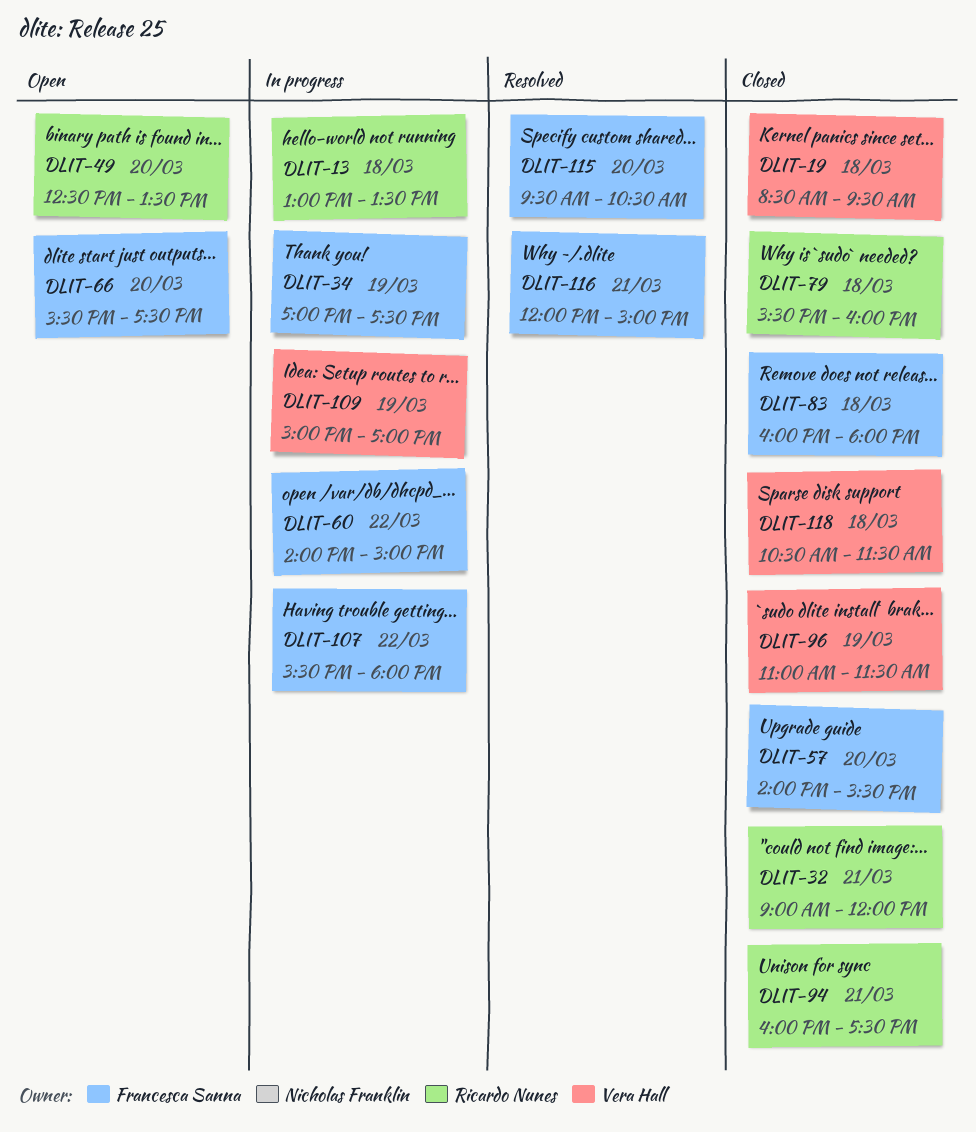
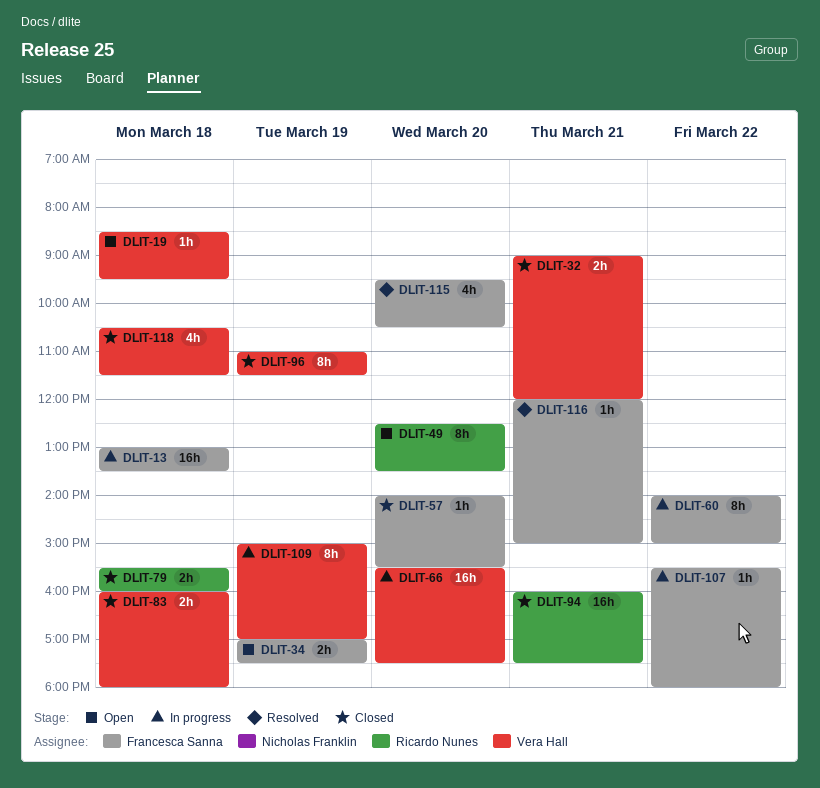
DLIT-13, owner: Ricardo Nunes -> Francesca Sanna
DLIT-19, status: Closed -> Open
DLIT-32, owner: Ricardo Nunes -> Vera Hall
DLIT-34, status: In progress -> Open
DLIT-66, status: Open -> In progress
DLIT-66, owner: Francesca Sanna -> Vera Hall
DLIT-83, owner: Francesca Sanna -> Vera Hall

